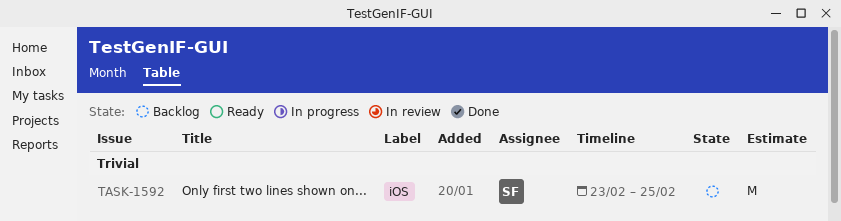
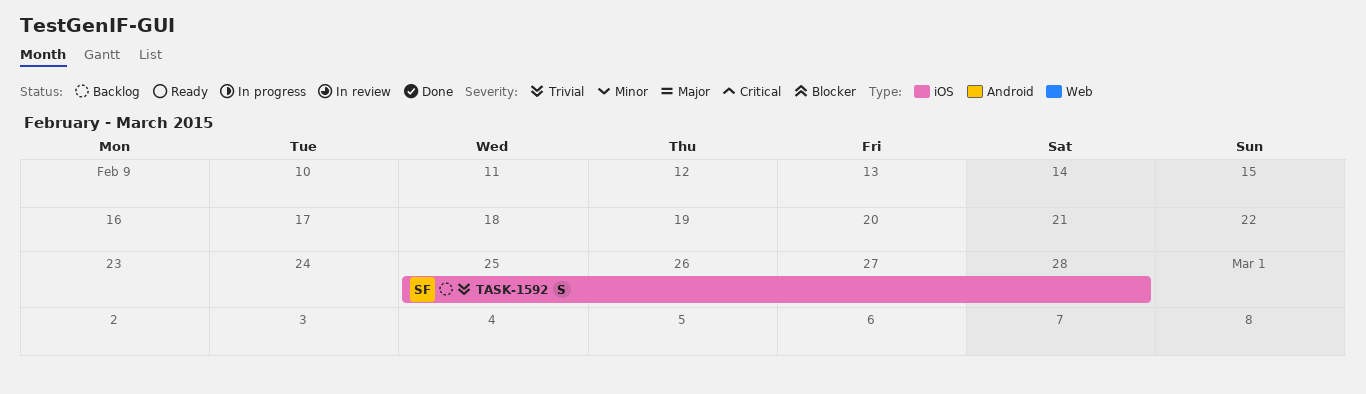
TASK-1592, estimate: M -> S
TASK-1592, start: Feb 23 -> Feb 25
TASK-1592, due: Feb 25 -> Feb 28

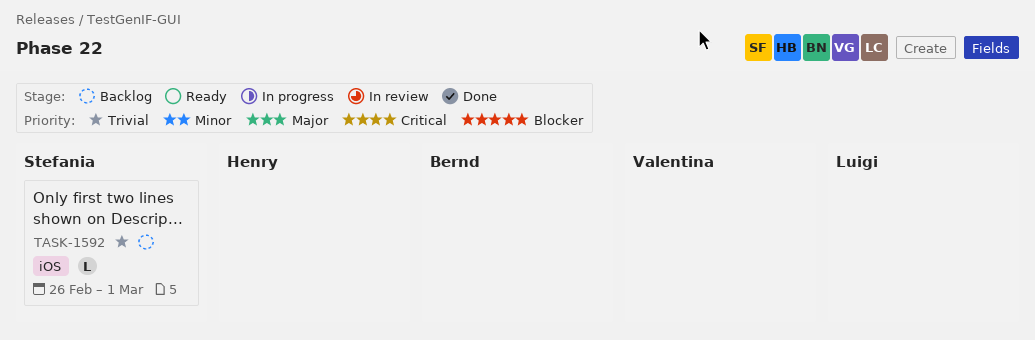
TASK-1592, estimate: S -> L
TASK-1592, start: Feb 25 -> Feb 26
TASK-1592, due: Feb 28 -> Mar 1

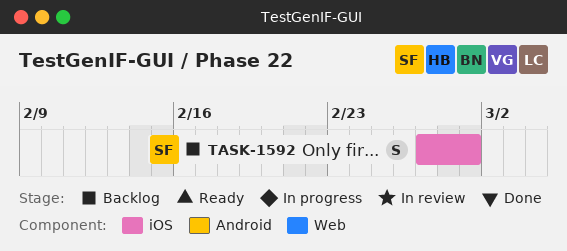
TASK-1592, estimate: L -> S
TASK-1592, start: Feb 26 -> Feb 27

